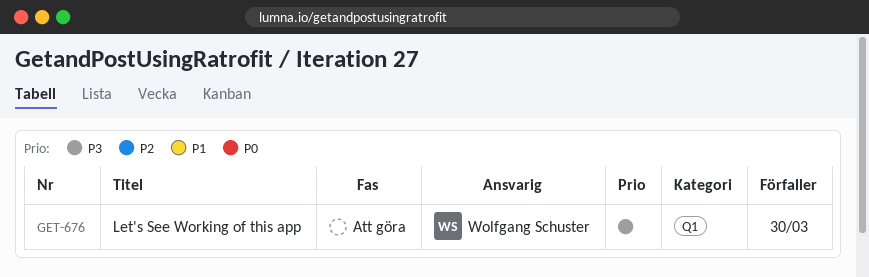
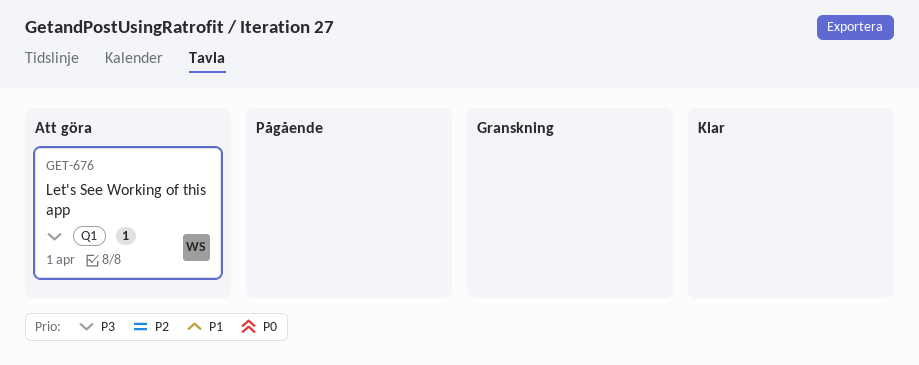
GET-676, due: Mar 30 -> Apr 1

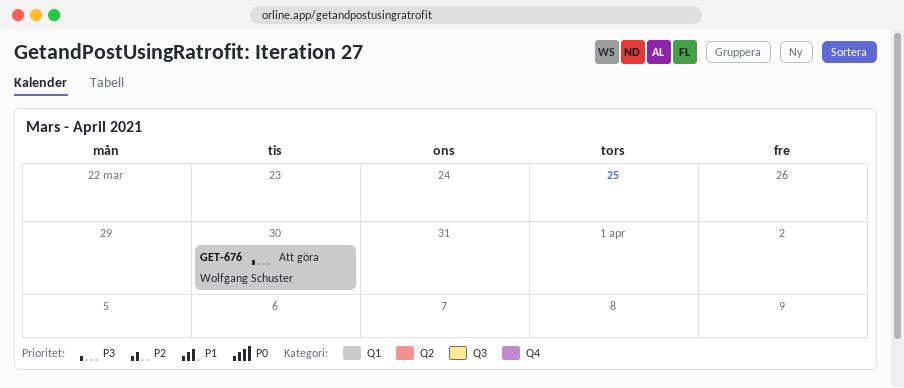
GET-676, due: Apr 1 -> Mar 30

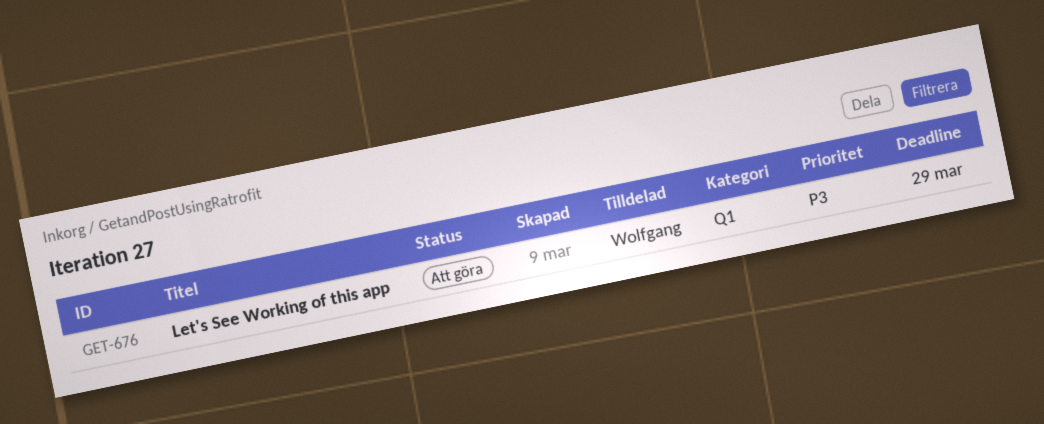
GET-676, due: Mar 30 -> Mar 29

